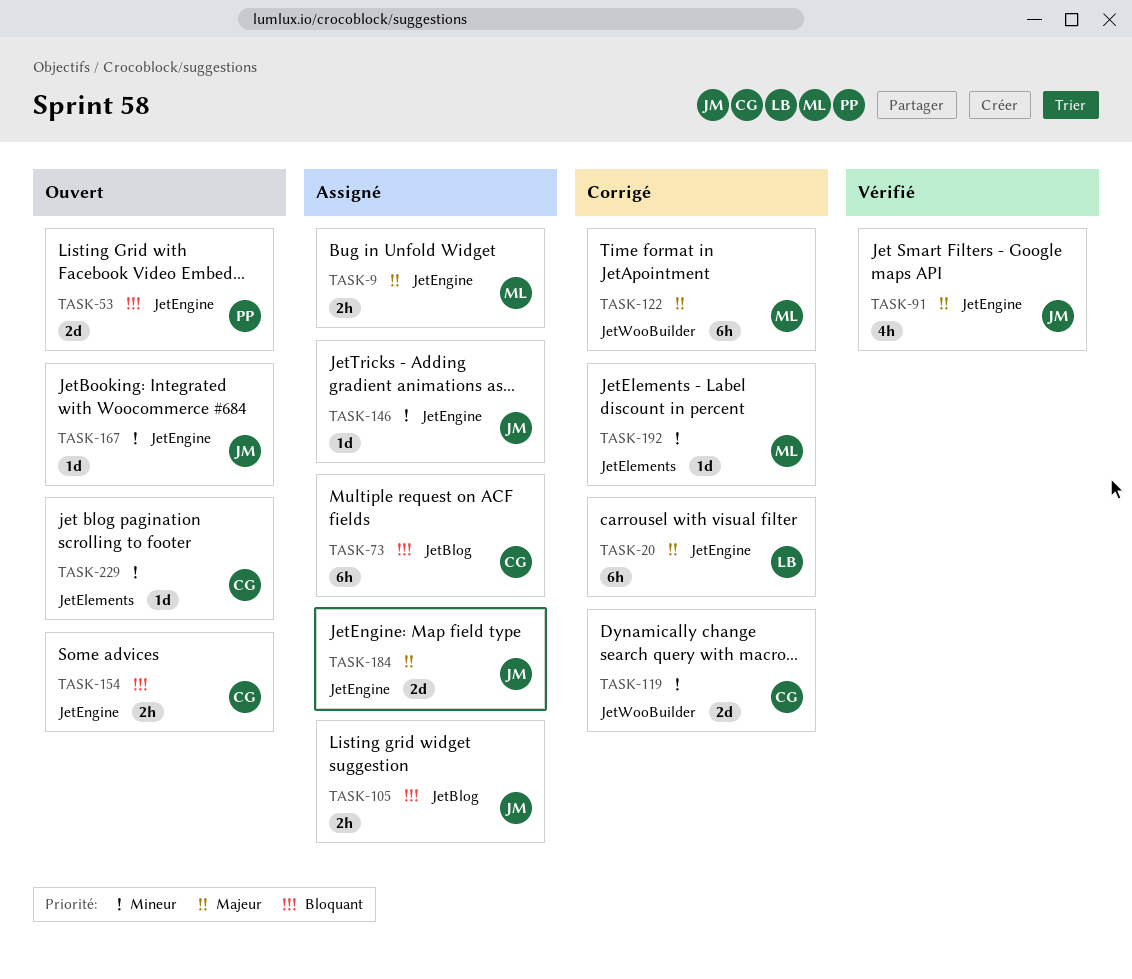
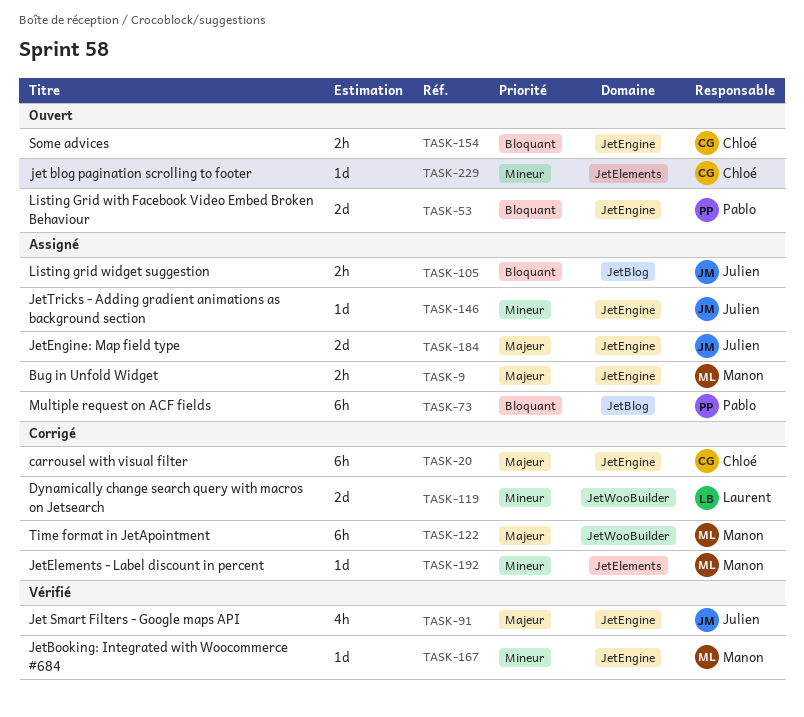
TASK-20, owner: Laurent -> Chloé
TASK-73, owner: Chloé -> Pablo
TASK-119, owner: Chloé -> Laurent
TASK-167, status: Ouvert -> Vérifié
TASK-167, owner: Julien -> Manon

